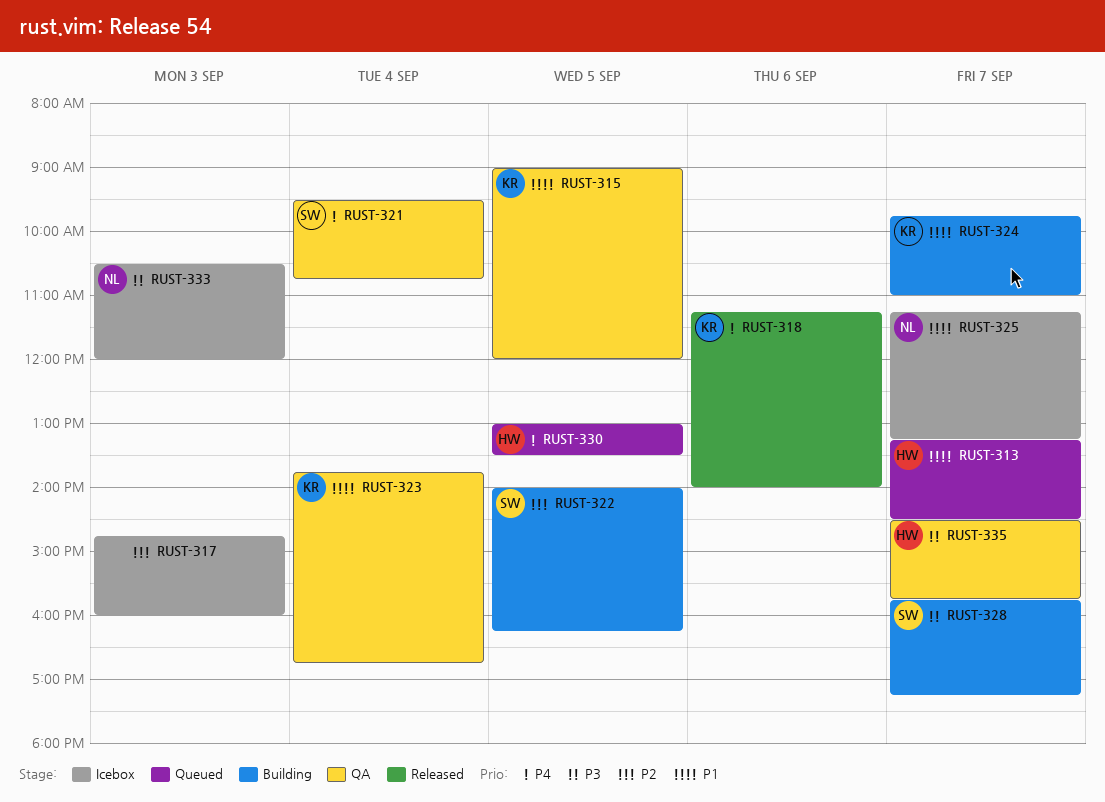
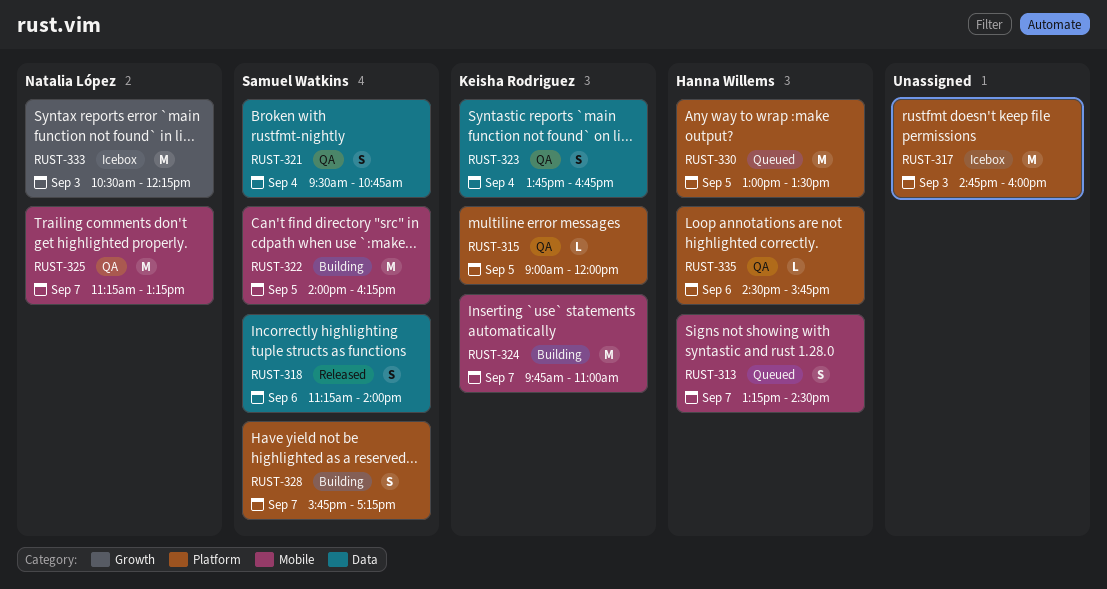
RUST-318, owner: Keisha Rodriguez -> Samuel Watkins
RUST-325, status: Icebox -> QA
RUST-333, ends: 12:00 -> 12:15
RUST-335, day: Sep 7 -> Sep 6

